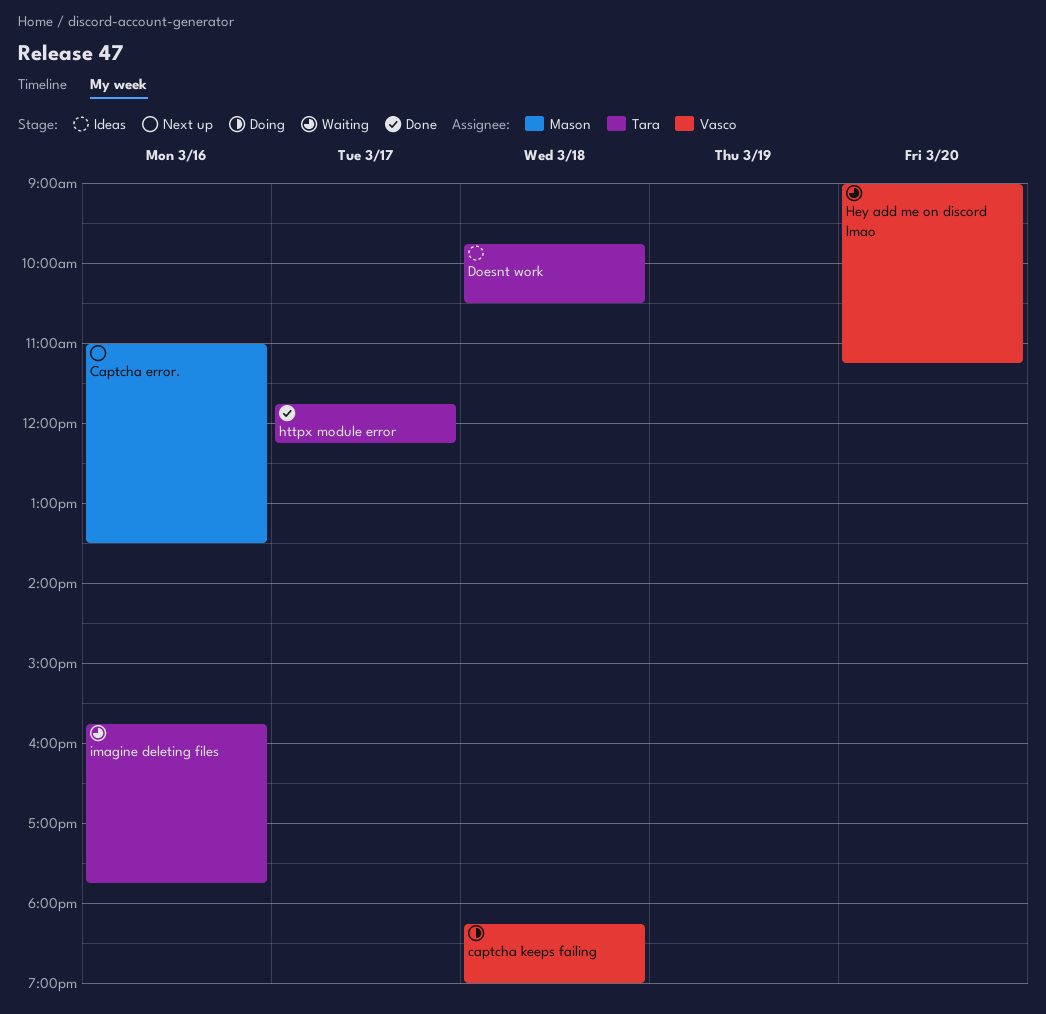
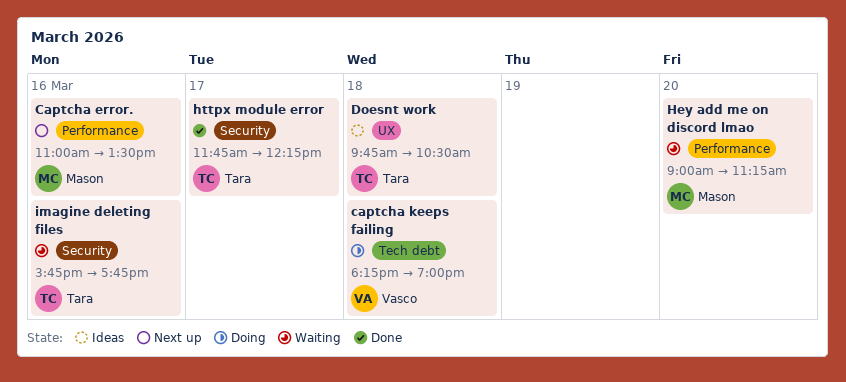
Hey add me on discord lmao, owner: Vasco -> Mason

